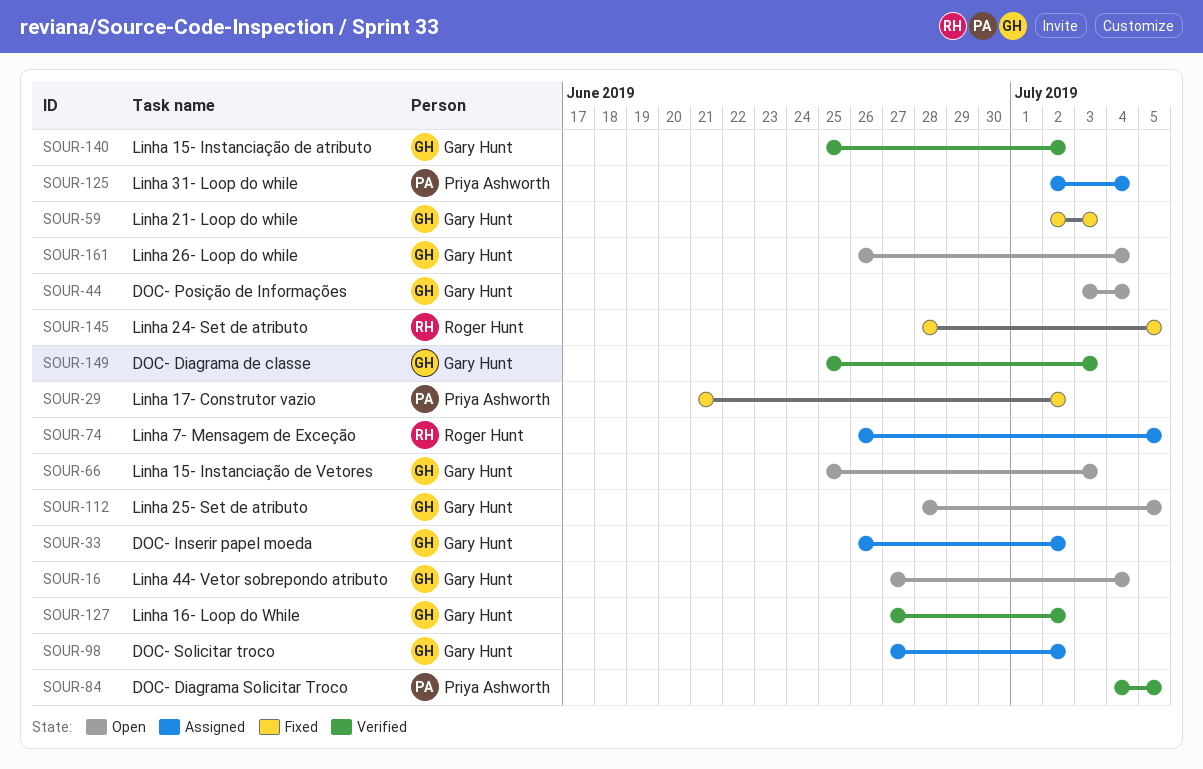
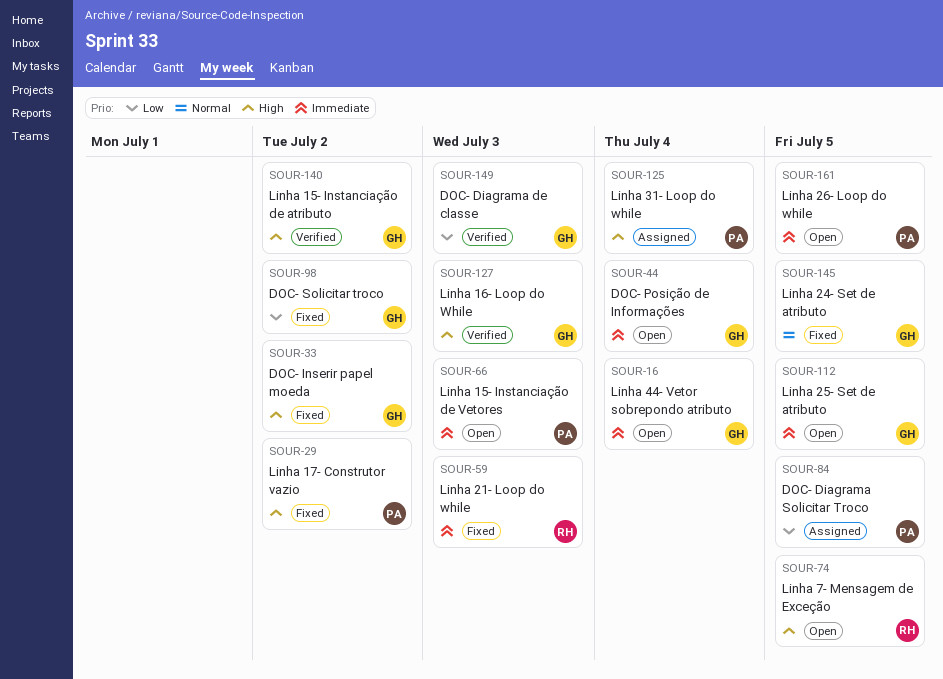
SOUR-33, status: Assigned -> Fixed
SOUR-59, owner: Gary Hunt -> Roger Hunt
SOUR-66, owner: Gary Hunt -> Priya Ashworth
SOUR-74, status: Assigned -> Open
SOUR-84, status: Verified -> Assigned
SOUR-98, status: Assigned -> Fixed
SOUR-127, due: Jul 2 -> Jul 3
SOUR-145, owner: Roger Hunt -> Gary Hunt
SOUR-161, owner: Gary Hunt -> Priya Ashworth
SOUR-161, due: Jul 4 -> Jul 5

